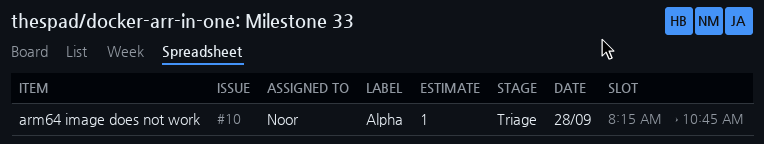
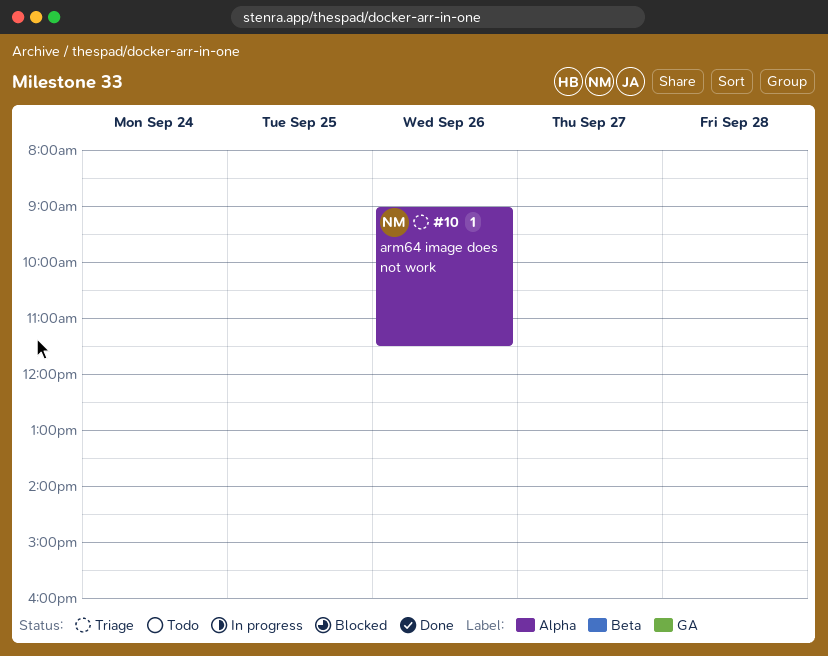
#10, day: Sep 28 -> Sep 26
#10, begins: 08:15 -> 09:00
#10, ends: 10:45 -> 11:30

